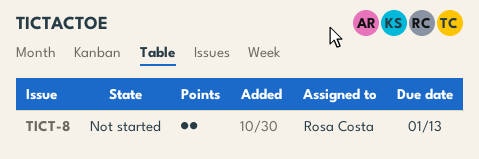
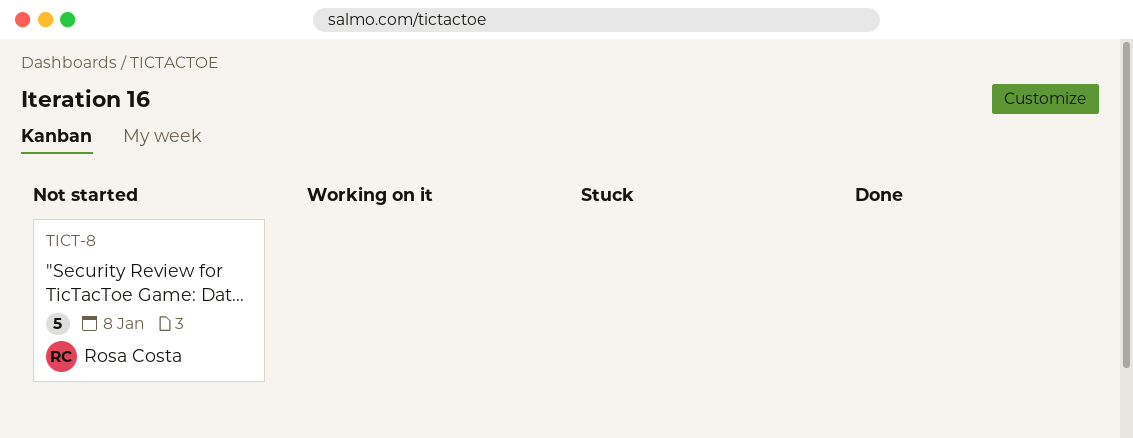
TICT-8, estimate: 2 -> 5
TICT-8, due: Jan 13 -> Jan 8

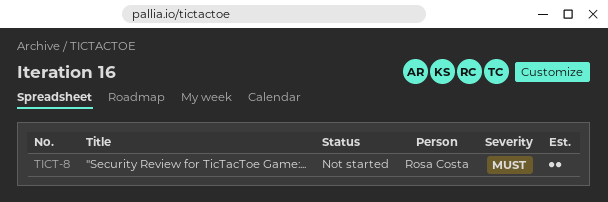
TICT-8, estimate: 5 -> 2

